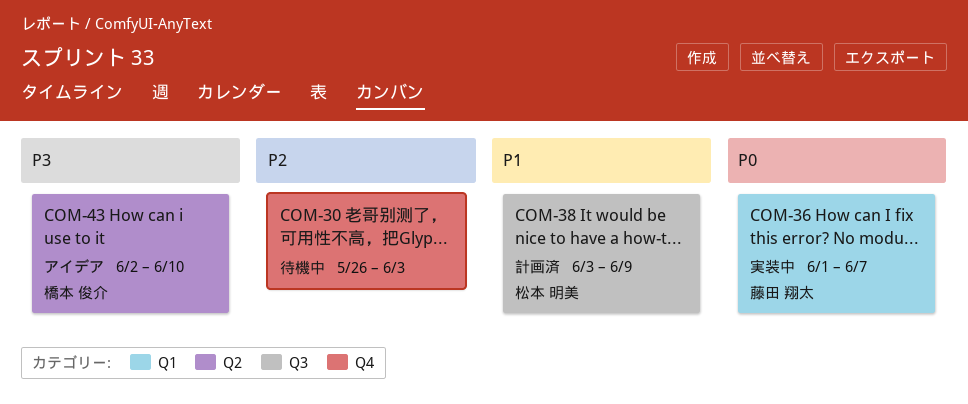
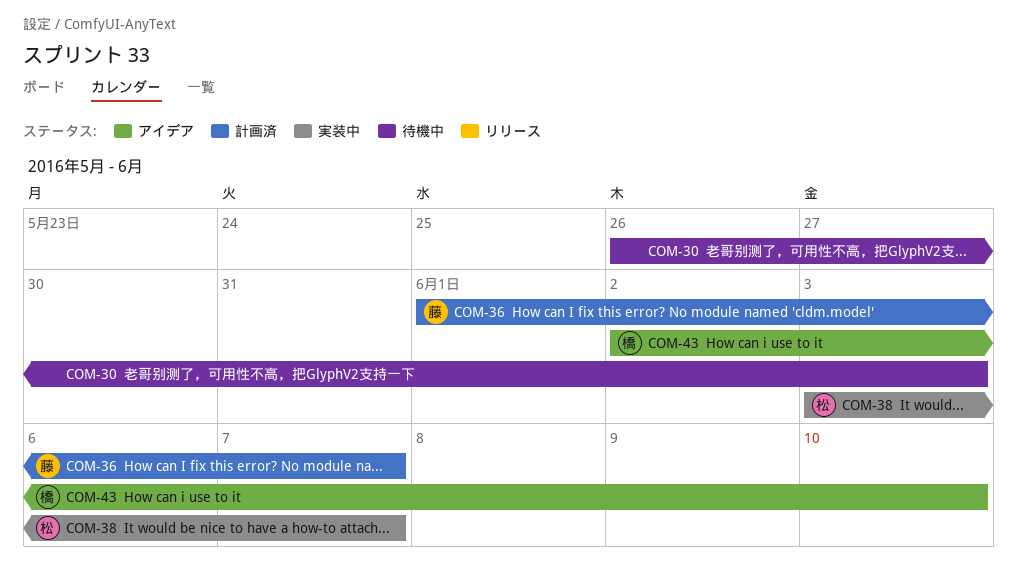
COM-36, status: 実装中 -> 計画済
COM-38, status: 計画済 -> 実装中
COM-38, due: Jun 9 -> Jun 7

